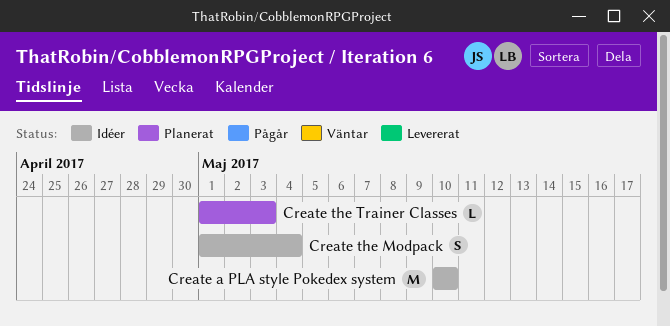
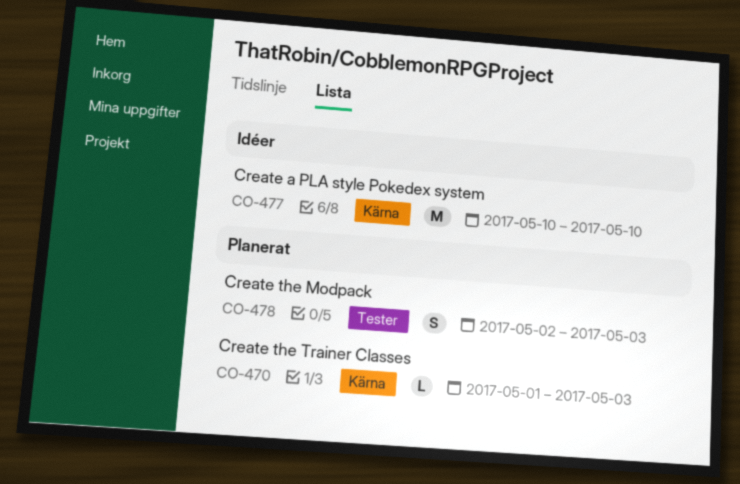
Create the Modpack, status: Idéer -> Planerat
Create the Modpack, start: May 1 -> May 2
Create the Modpack, due: May 4 -> May 3

